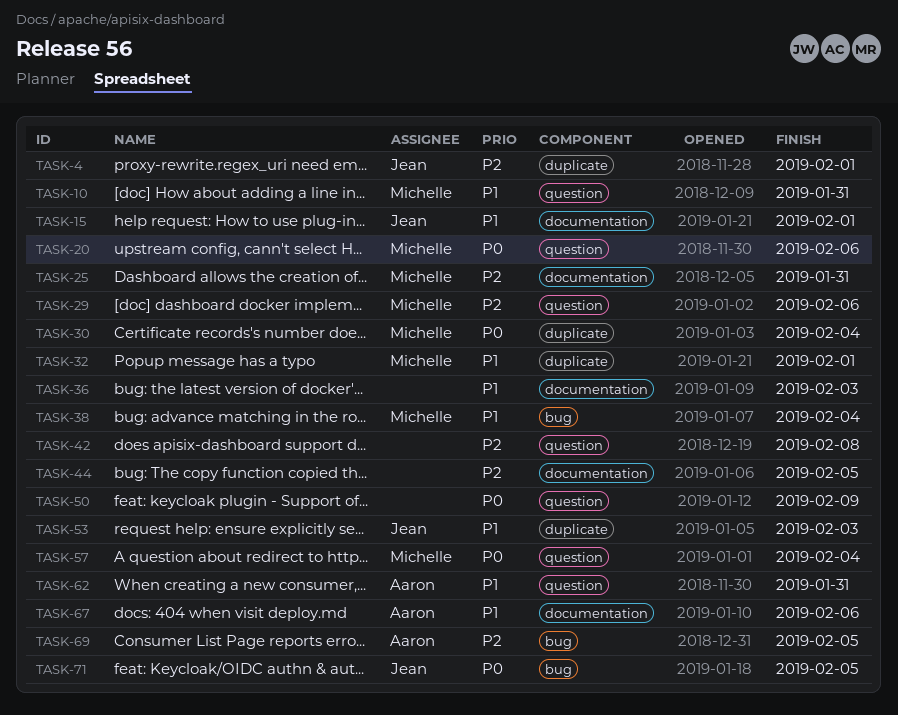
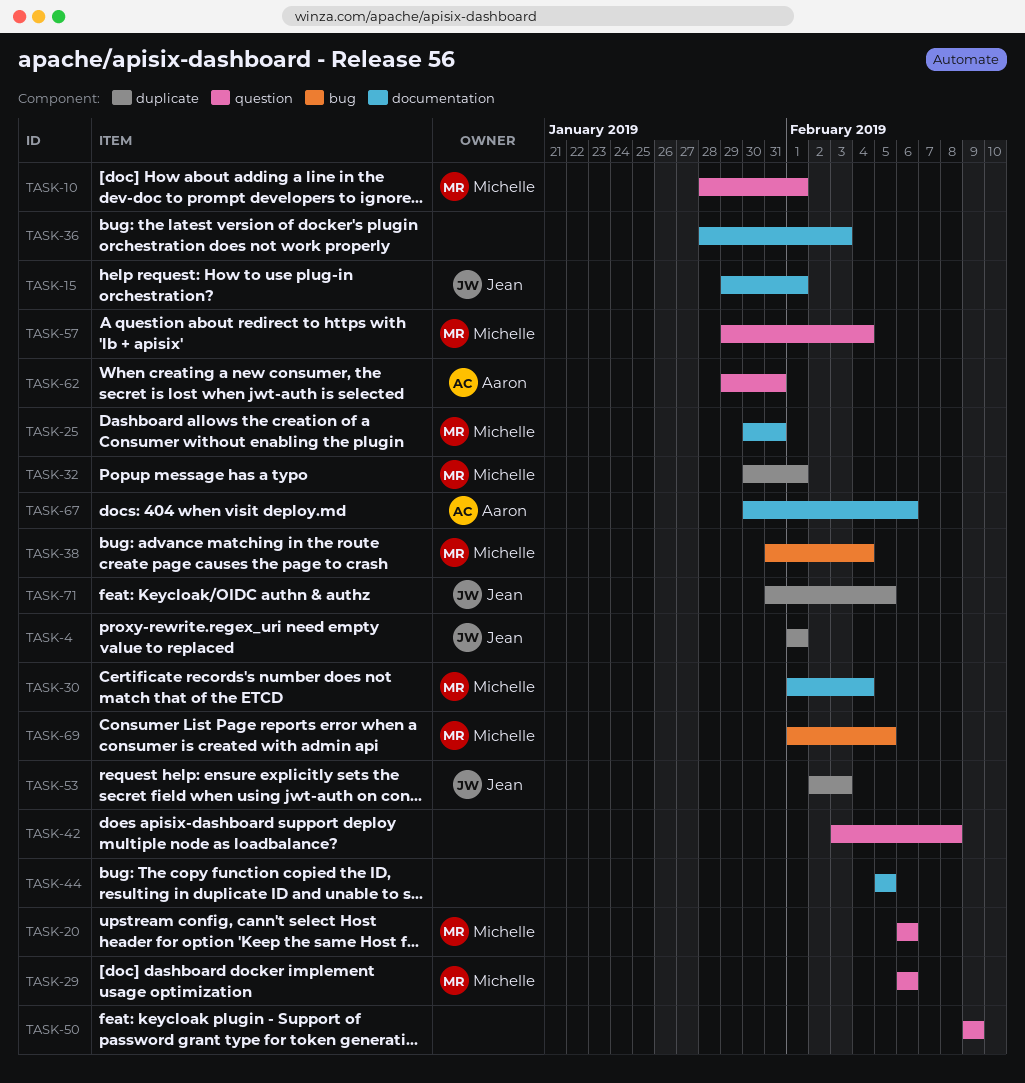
TASK-10, due: Jan 31 -> Feb 1
TASK-30, label: duplicate -> documentation
TASK-69, owner: Aaron -> Michelle
TASK-71, label: bug -> duplicate

